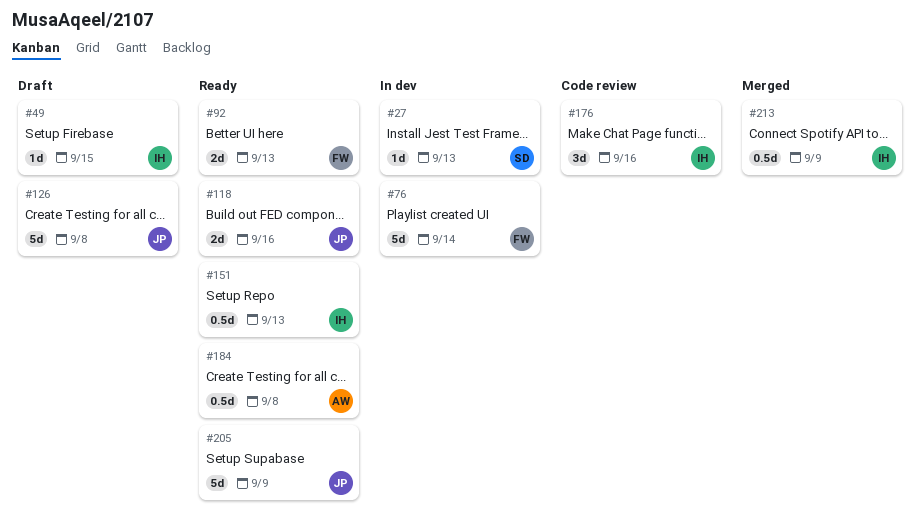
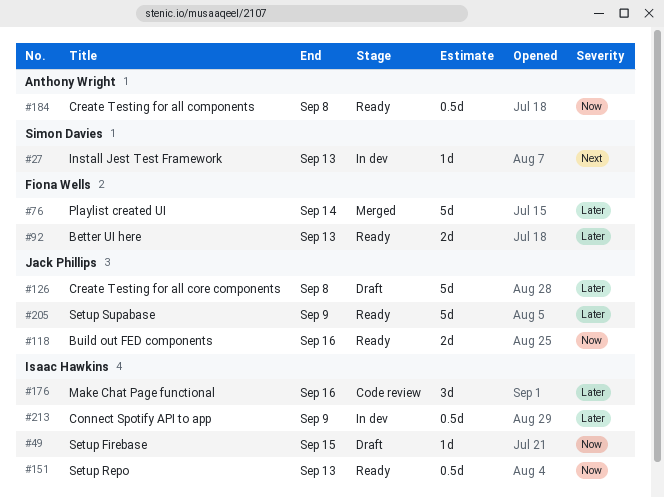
#76, status: In dev -> Merged
#213, status: Merged -> In dev

